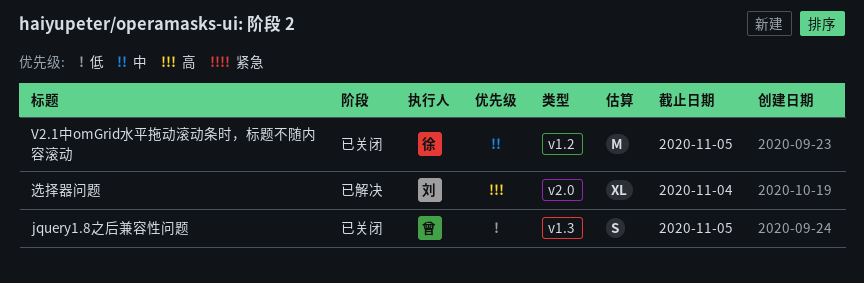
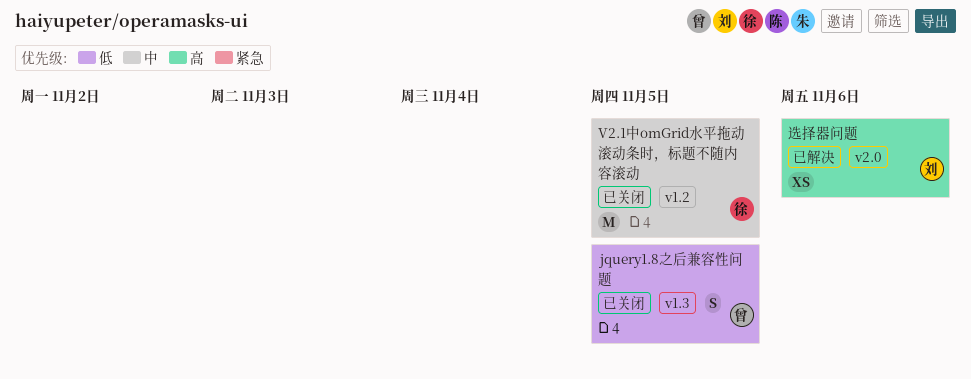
选择器问题, estimate: XL -> XS
选择器问题, due: Nov 4 -> Nov 6

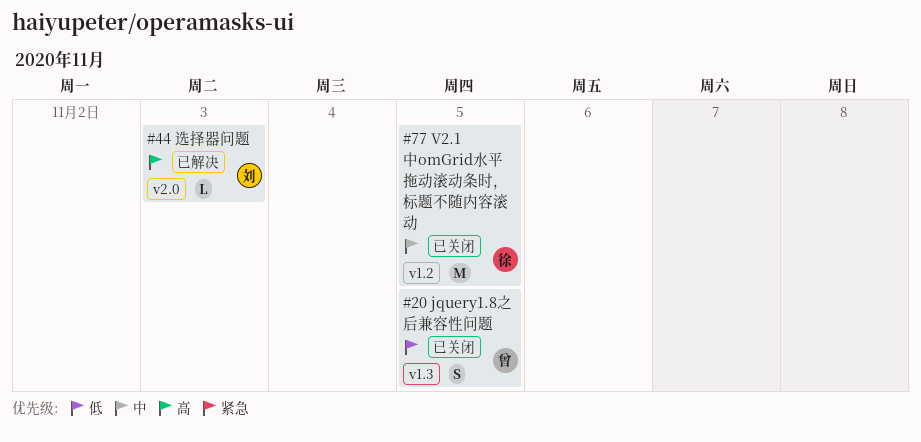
选择器问题, estimate: XS -> L
选择器问题, due: Nov 6 -> Nov 3

